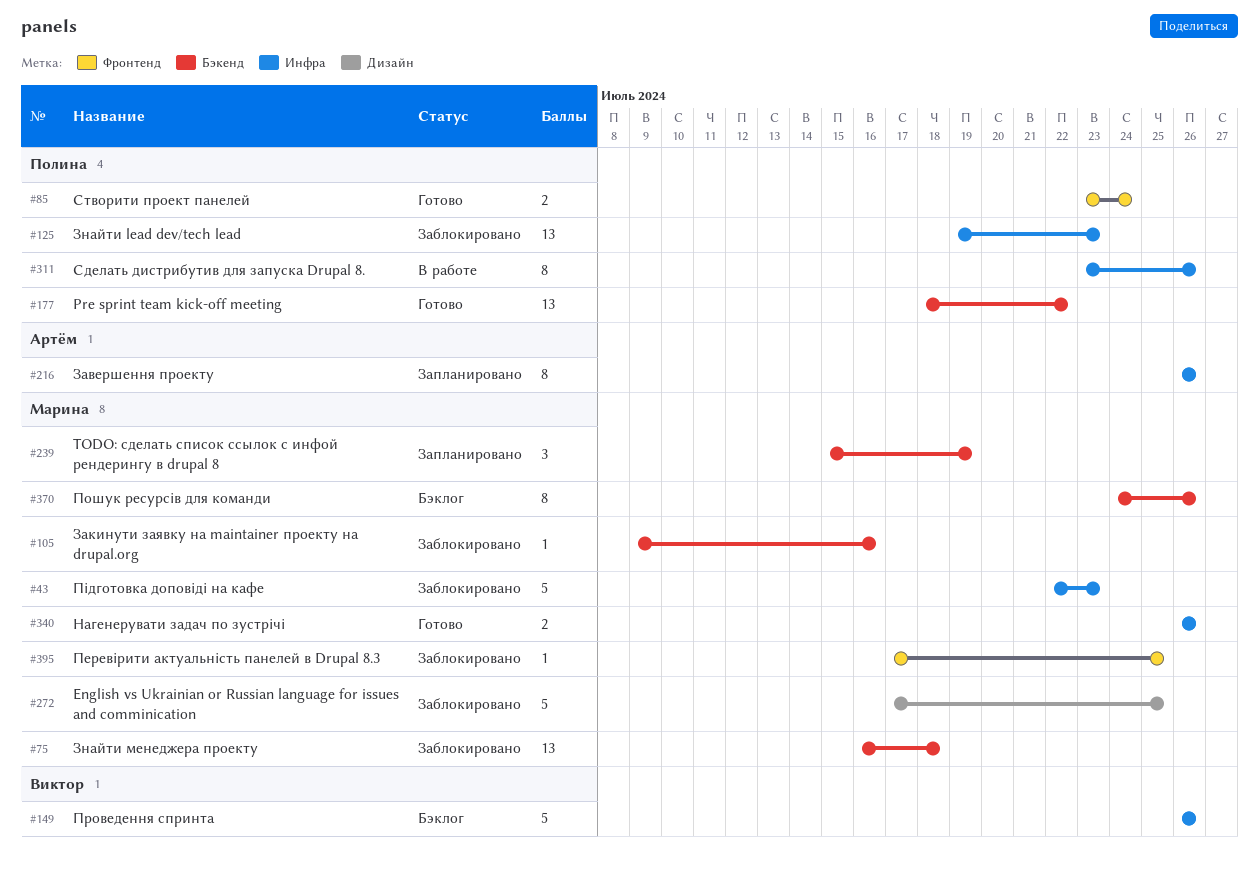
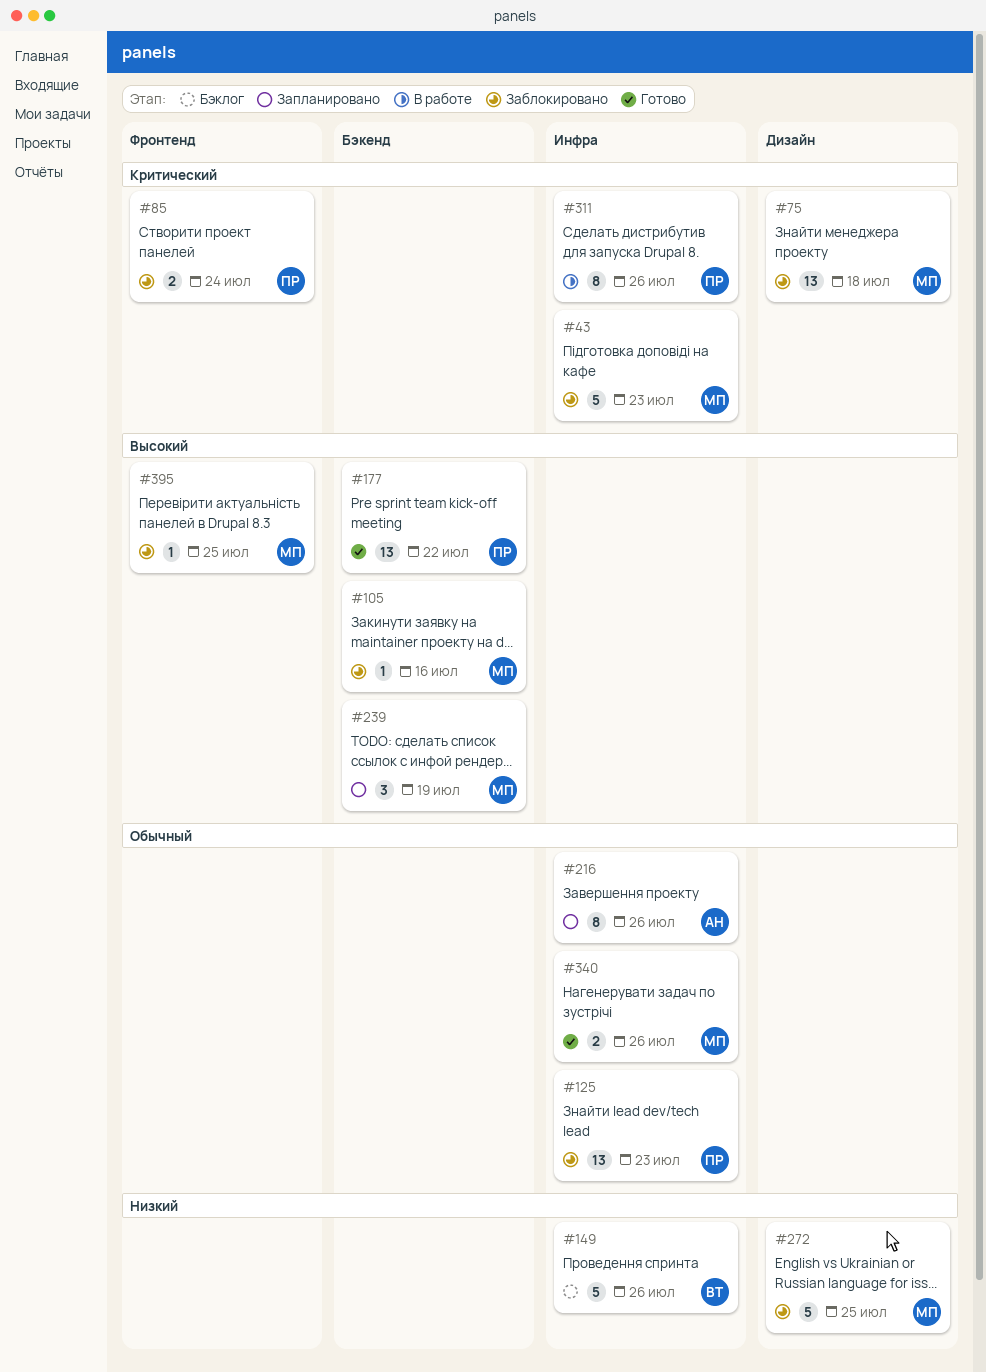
#75, label: Бэкенд -> Дизайн
#85, status: Готово -> Заблокировано
#370: present -> none

